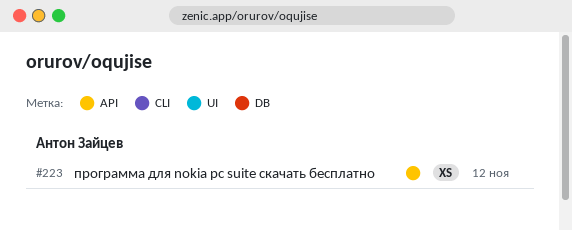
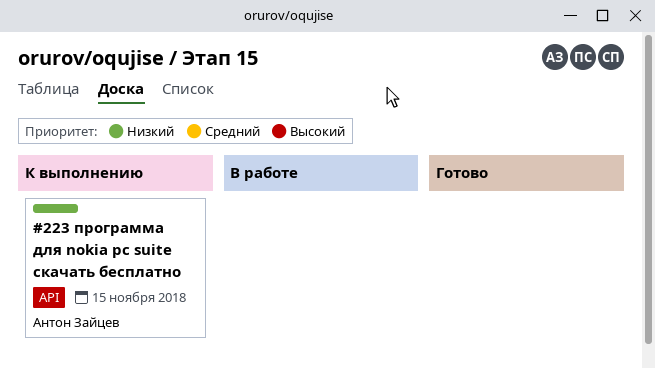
#223, due: Nov 12 -> Nov 15

